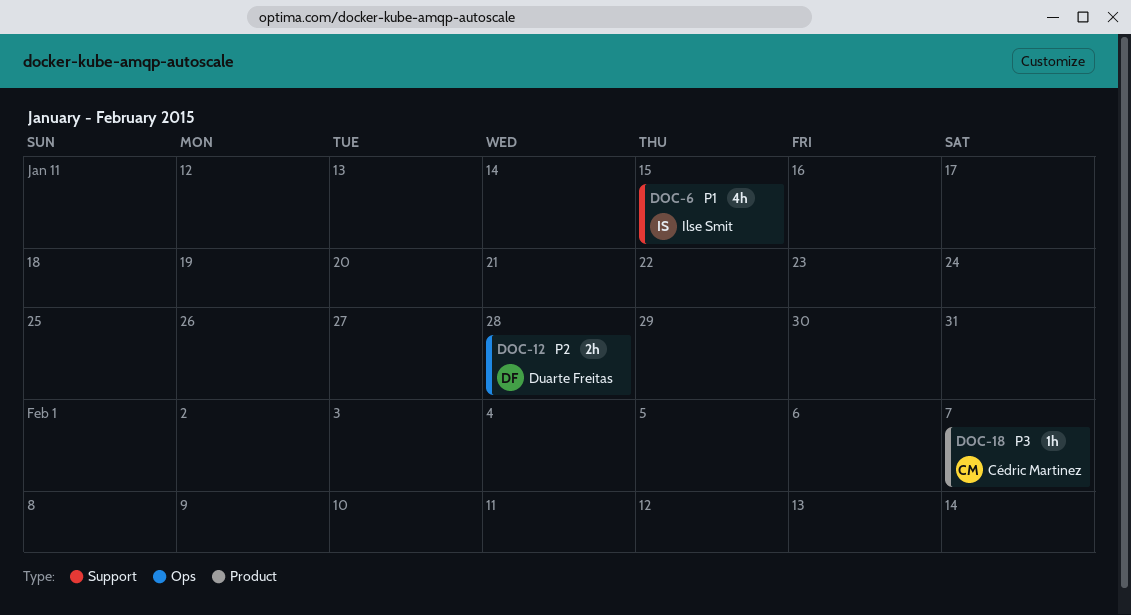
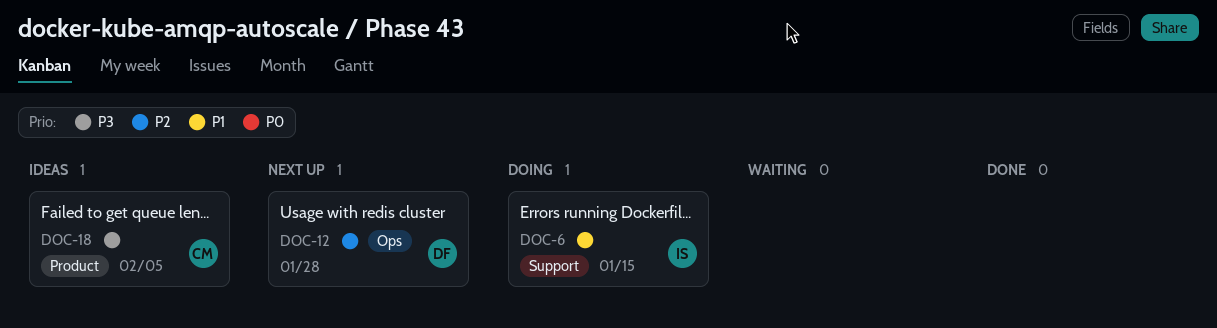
DOC-18, due: Feb 7 -> Feb 5

